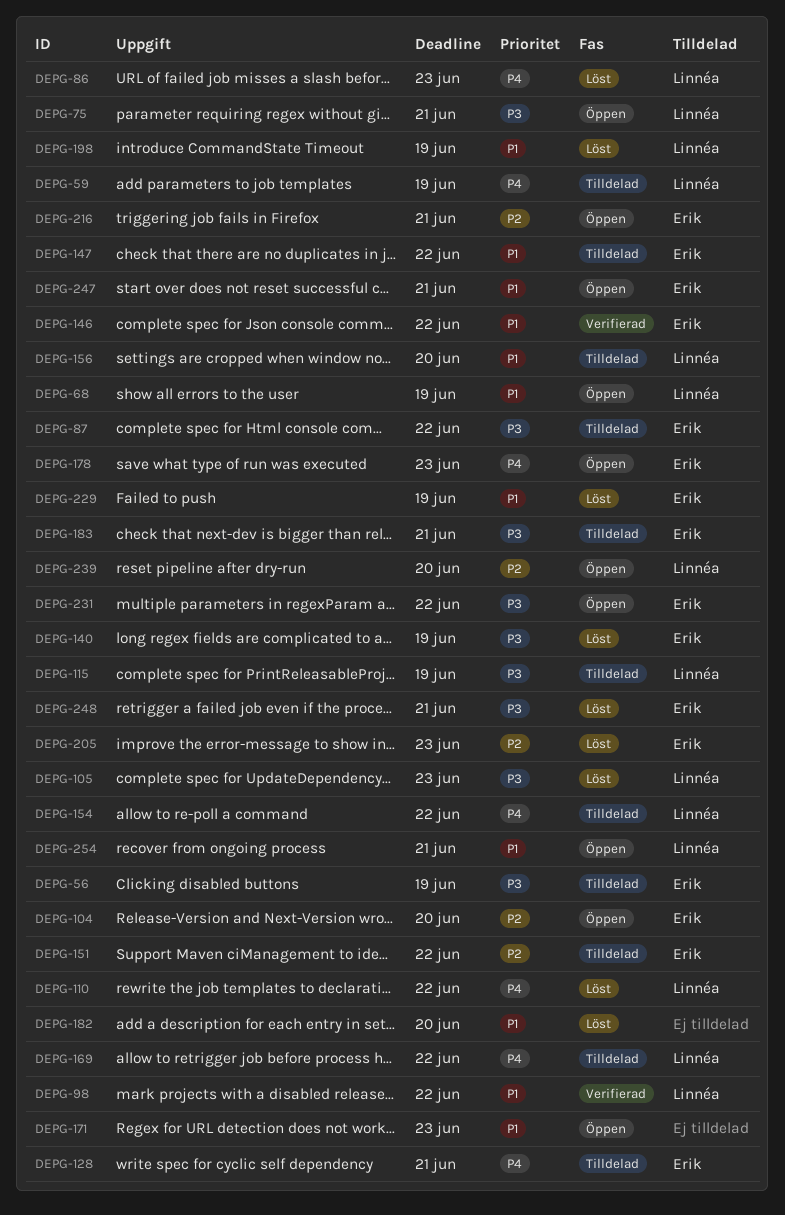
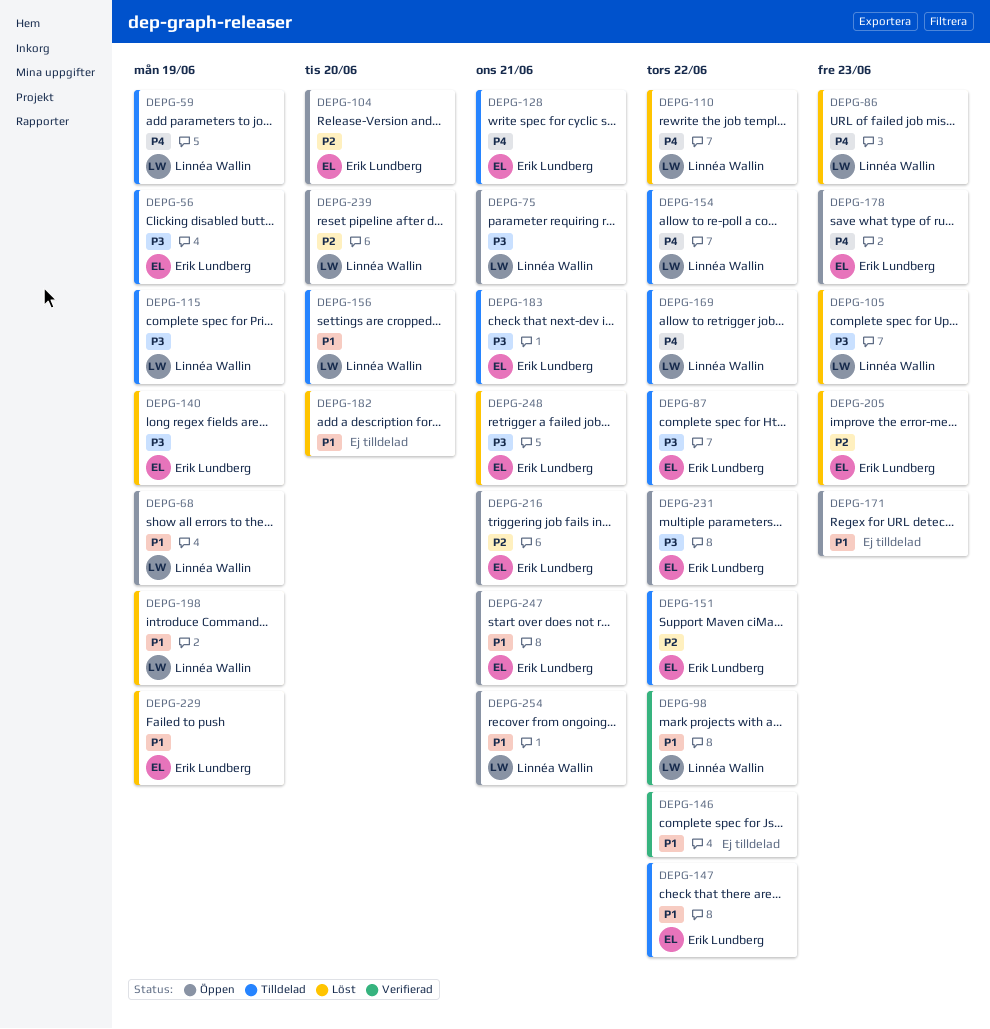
DEPG-146, owner: Erik Lundberg -> none

